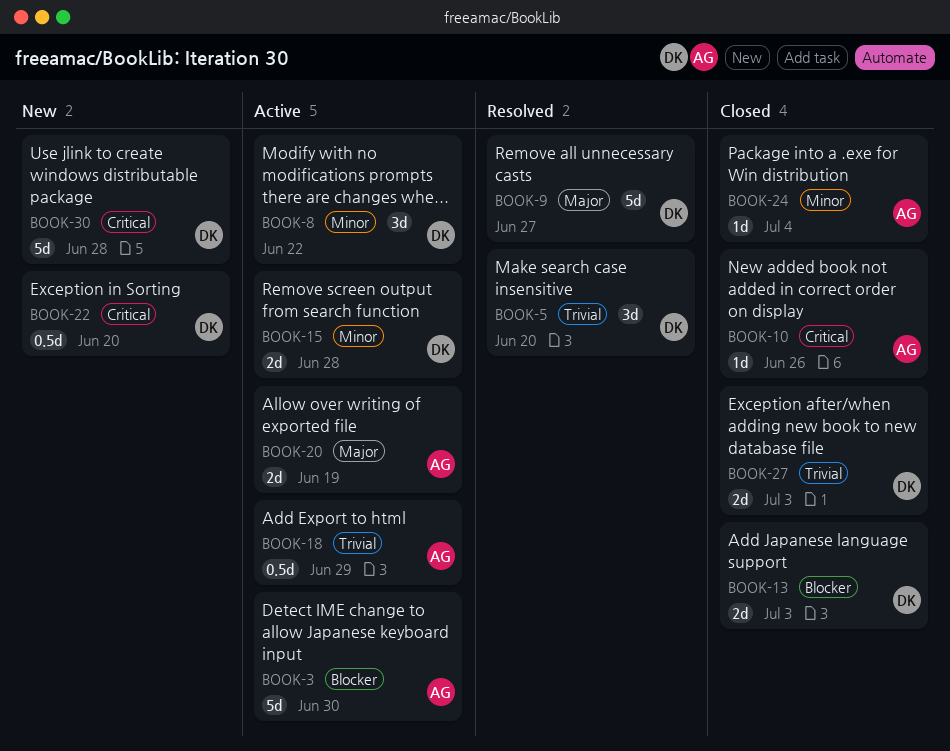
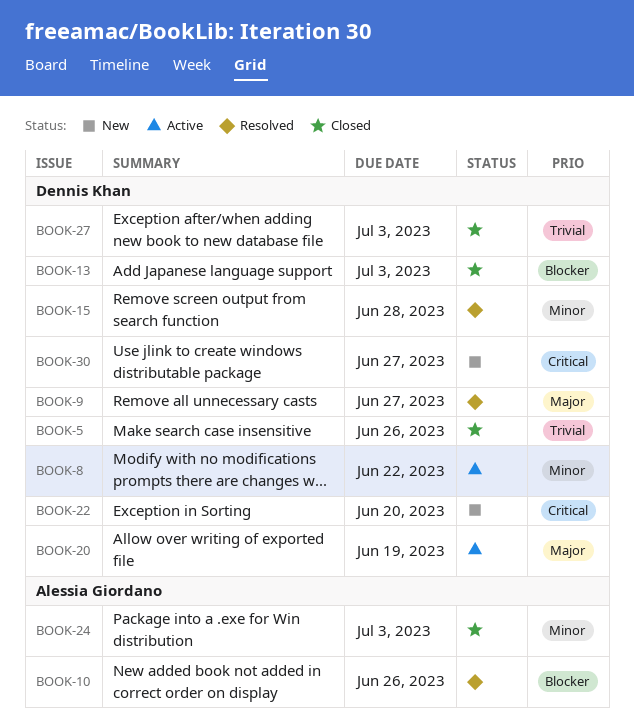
BOOK-3: present -> none
BOOK-5, status: Resolved -> Closed
BOOK-5, due: Jun 20 -> Jun 26
BOOK-10, status: Closed -> Resolved
BOOK-10, priority: Critical -> Blocker
BOOK-15, status: Active -> Resolved
BOOK-18: present -> none
BOOK-20, owner: Alessia Giordano -> Dennis Khan
BOOK-24, due: Jul 4 -> Jul 3
BOOK-30, due: Jun 28 -> Jun 27

